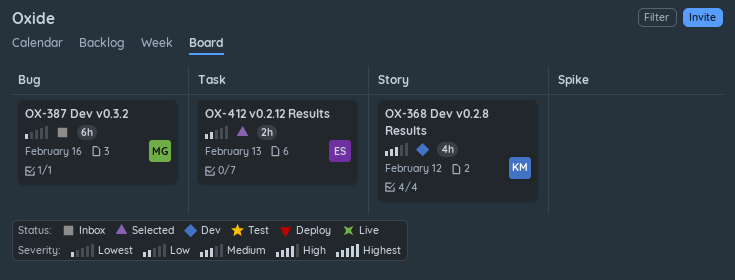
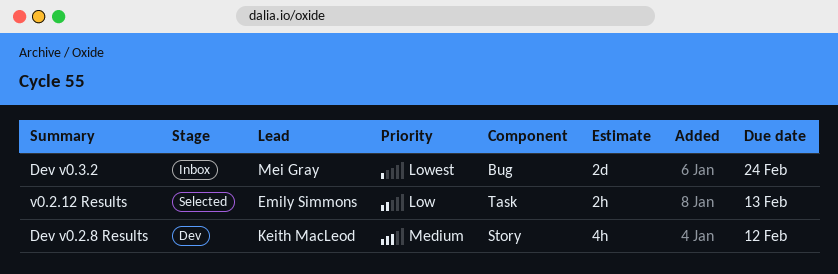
Dev v0.3.2, estimate: 6h -> 2d
Dev v0.3.2, due: Feb 16 -> Feb 24

